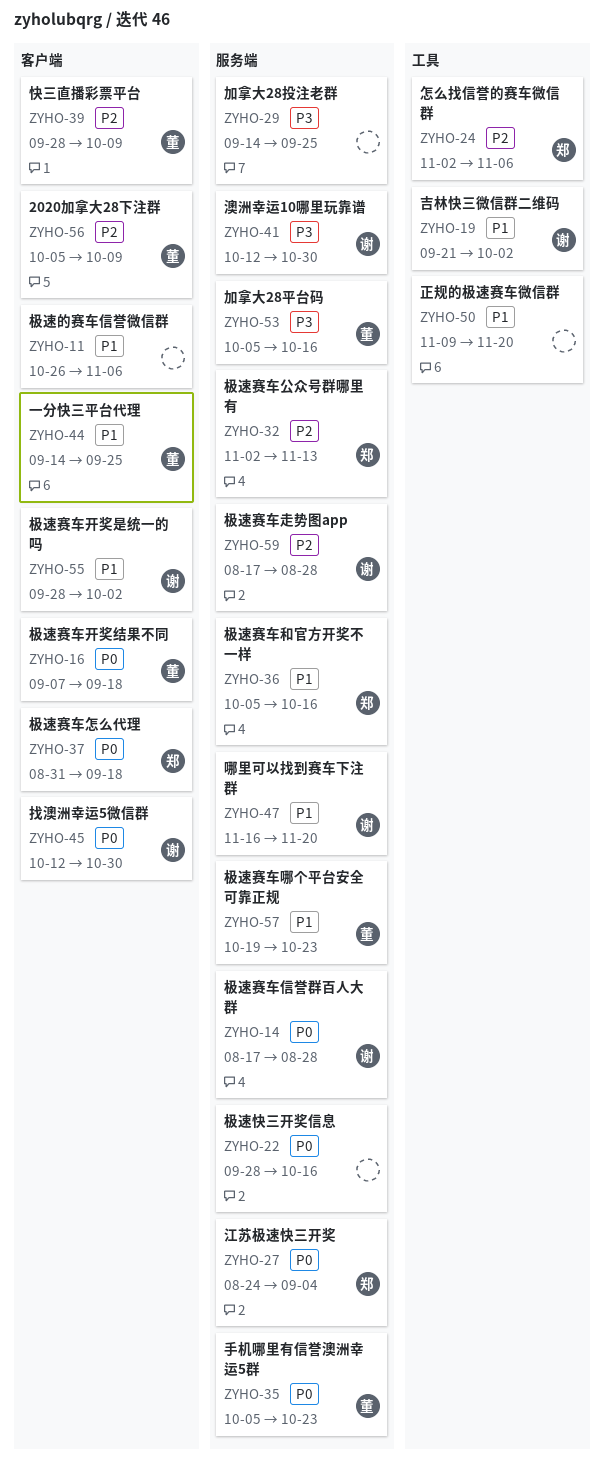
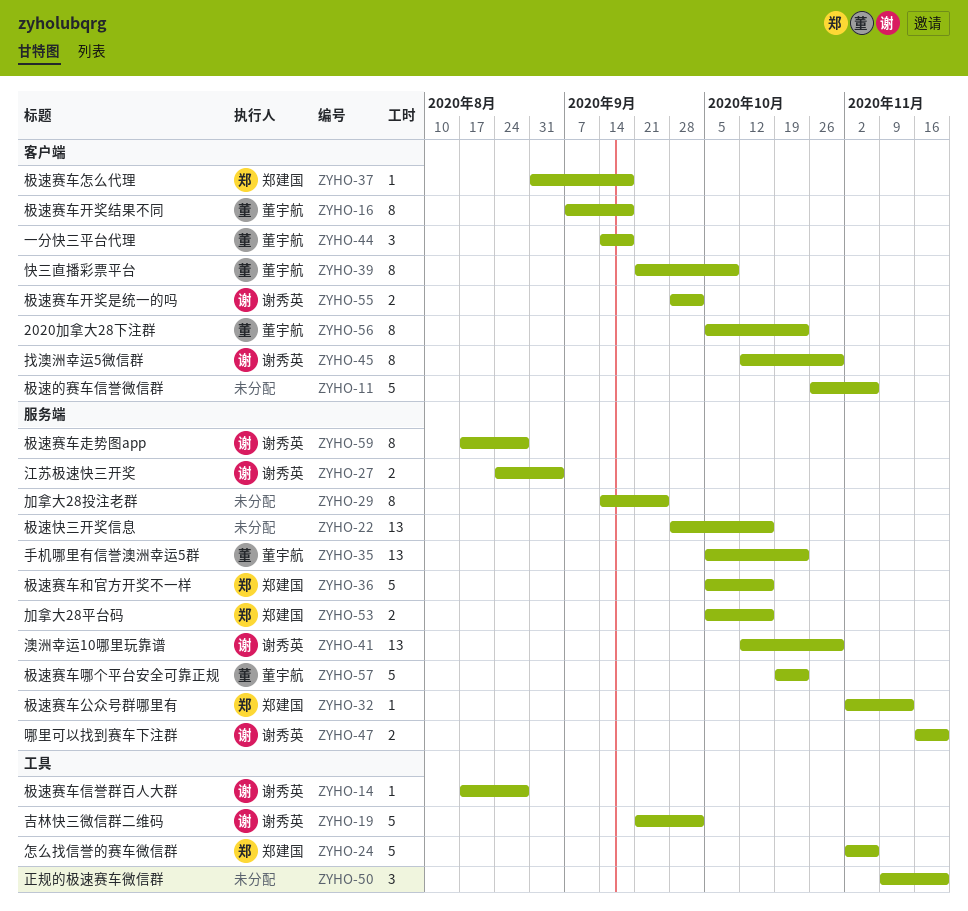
ZYHO-14, label: 服务端 -> 工具
ZYHO-27, owner: 郑建国 -> 谢秀英
ZYHO-39, start: Sep 28 -> Sep 21
ZYHO-44, due: Sep 25 -> Sep 18
ZYHO-53, owner: 董宇航 -> 郑建国
ZYHO-56, due: Oct 9 -> Oct 23

